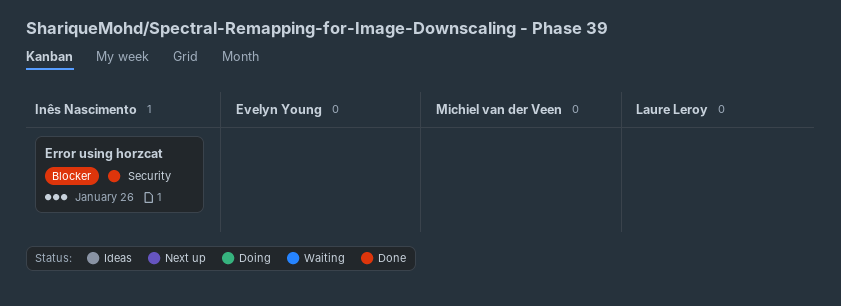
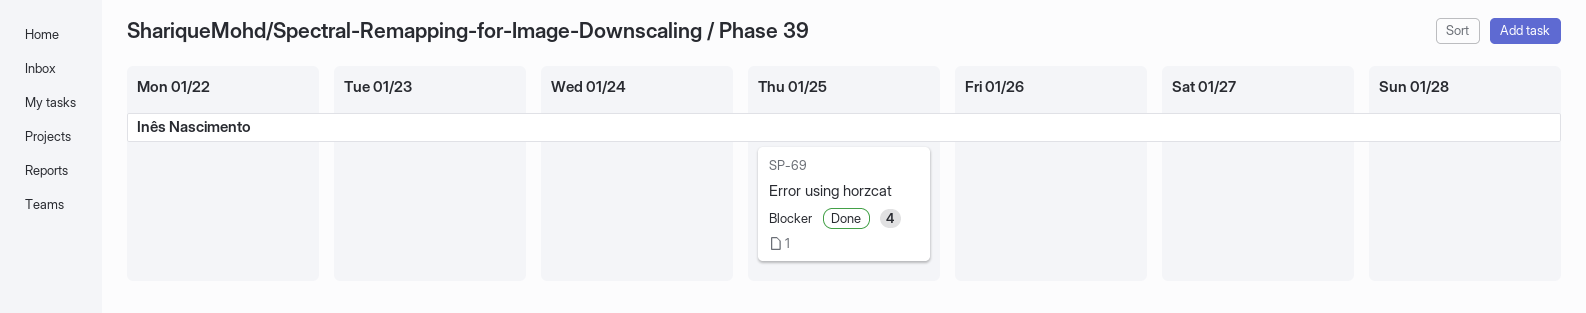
Error using horzcat, estimate: 3 -> 4
Error using horzcat, due: Jan 26 -> Jan 25

